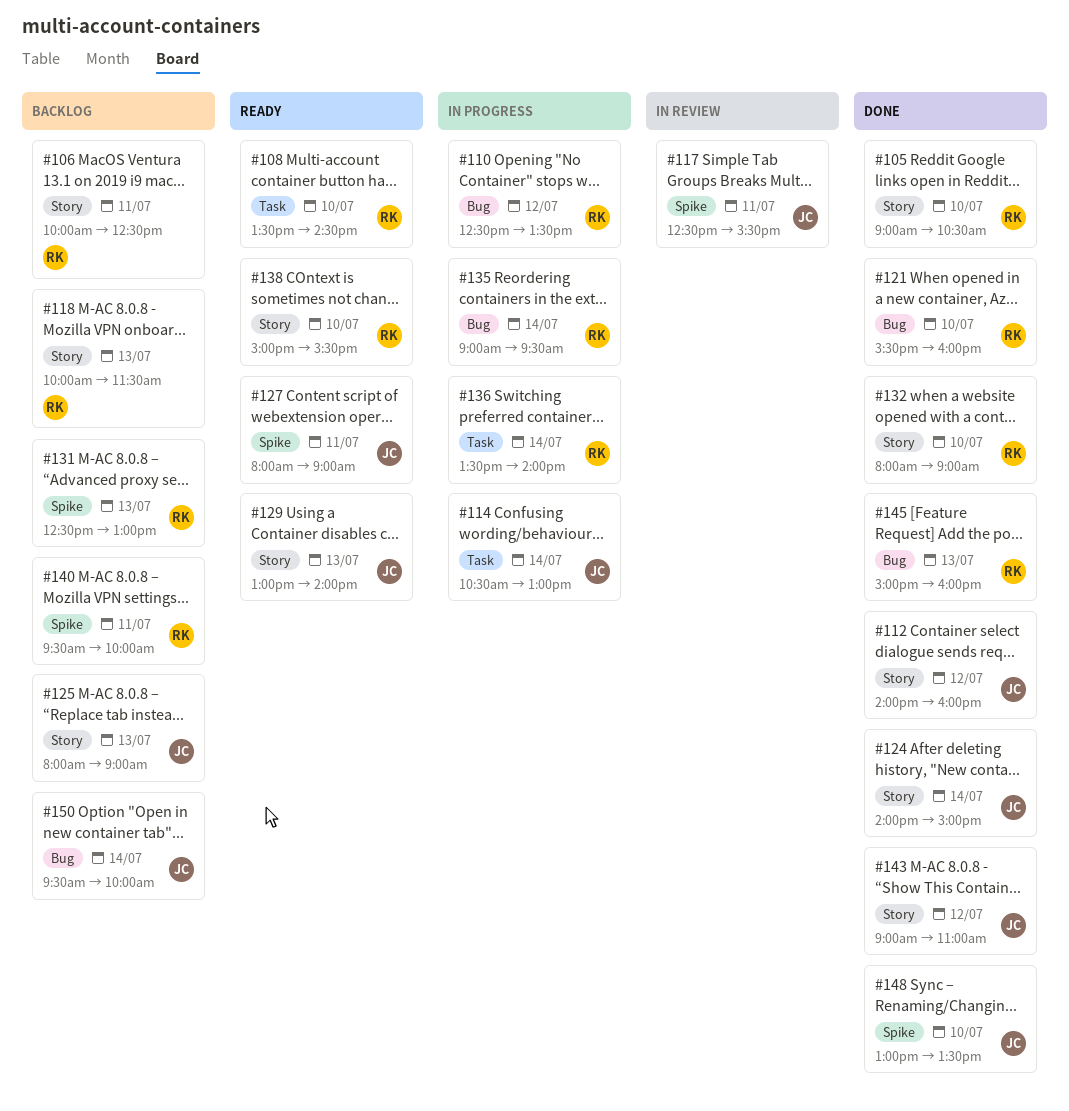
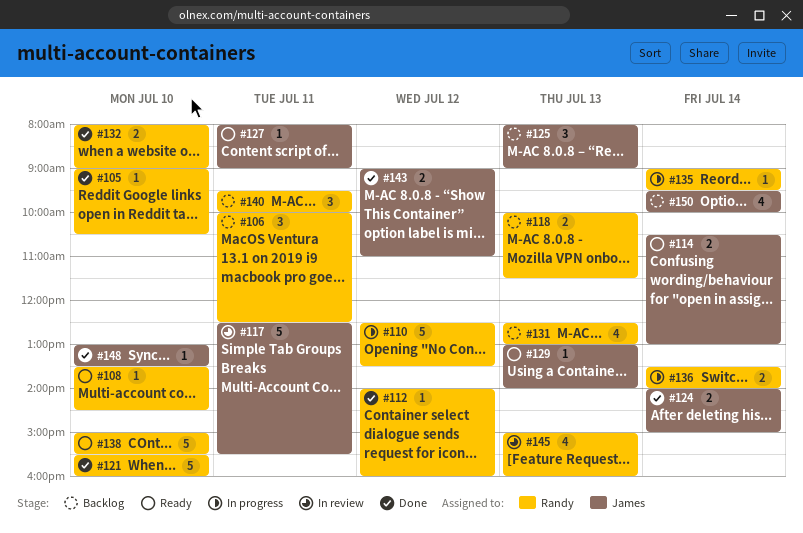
#112, owner: James -> Randy
#114, status: In progress -> Ready
#145, status: Done -> In review

